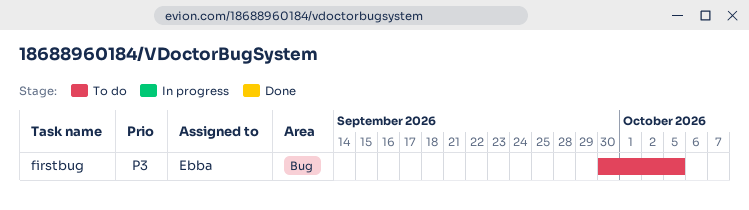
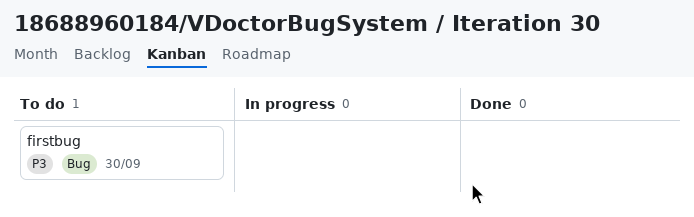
firstbug, due: Oct 5 -> Sep 30

